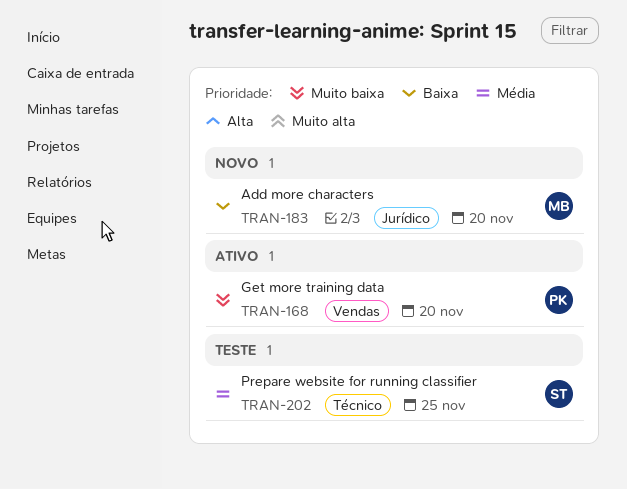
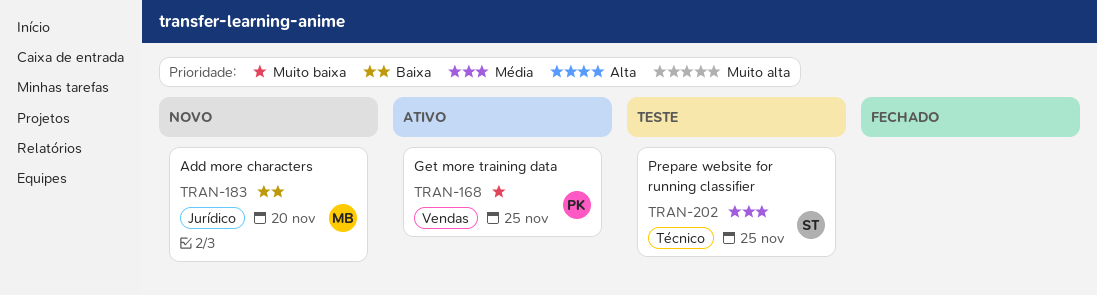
TRAN-168, due: Nov 20 -> Nov 25

